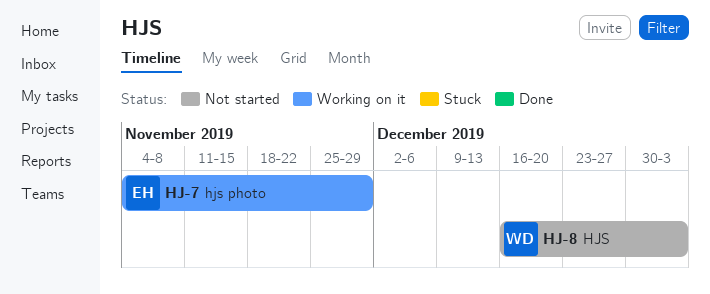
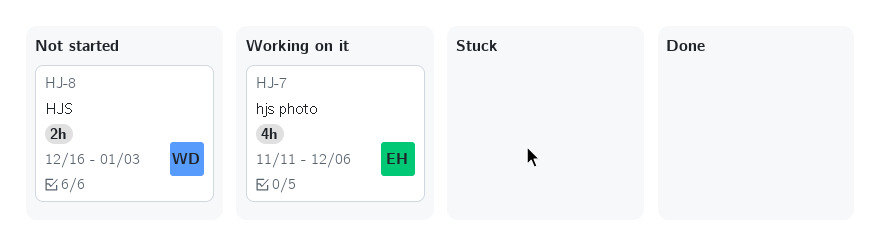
HJ-7, start: Nov 4 -> Nov 11
HJ-7, due: Nov 29 -> Dec 6

